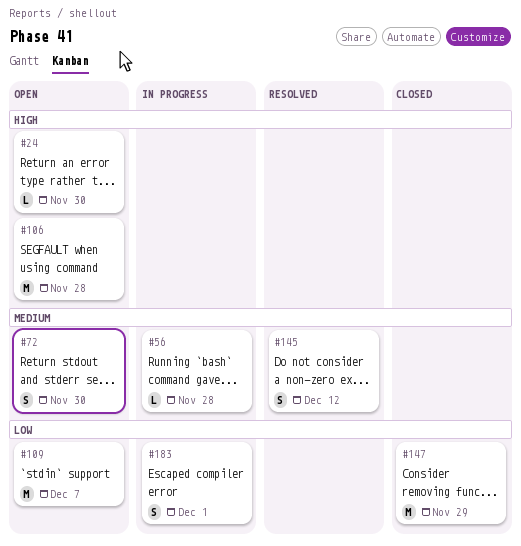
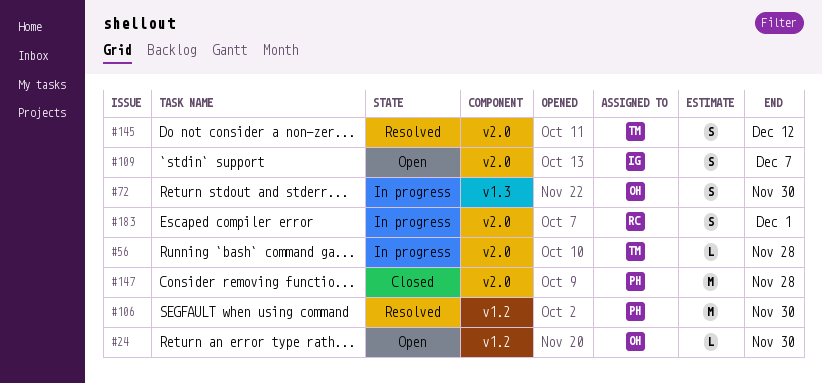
#72, status: Open -> In progress
#106, status: Open -> Resolved
#106, due: Nov 28 -> Nov 30
#109, estimate: M -> S
#147, due: Nov 29 -> Nov 28

